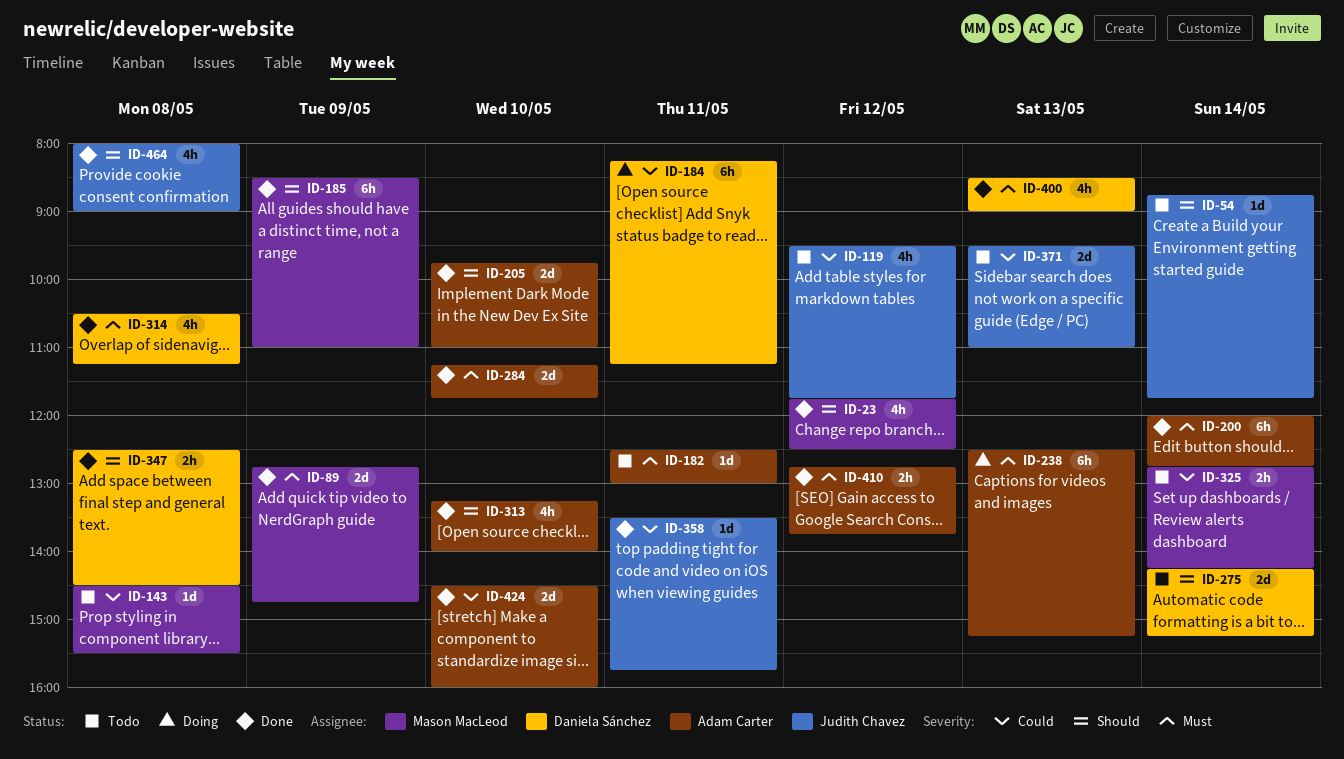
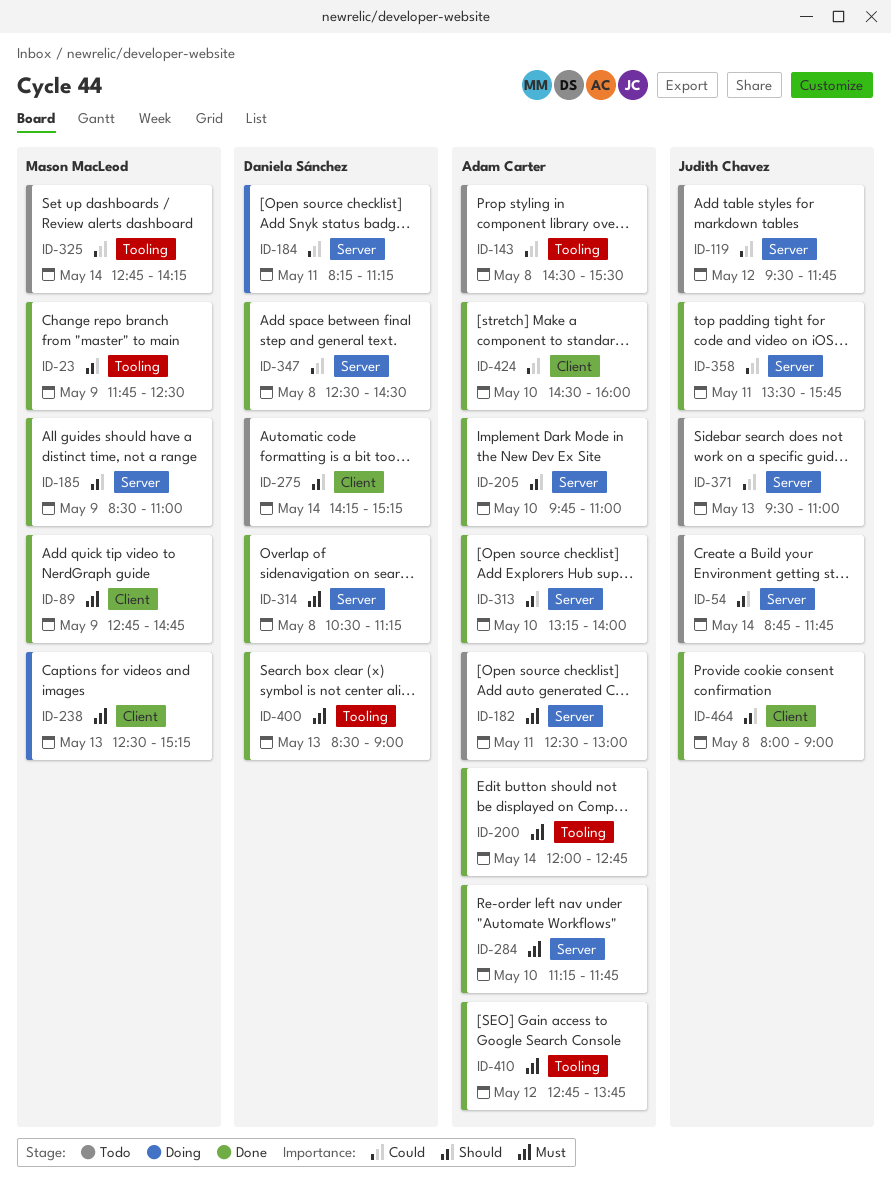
ID-23, day: May 12 -> May 9
ID-143, owner: Mason MacLeod -> Adam Carter
ID-238, owner: Adam Carter -> Mason MacLeod
ID-347, priority: Should -> Could

